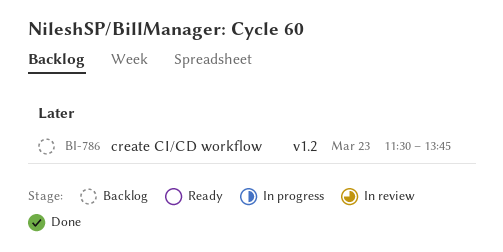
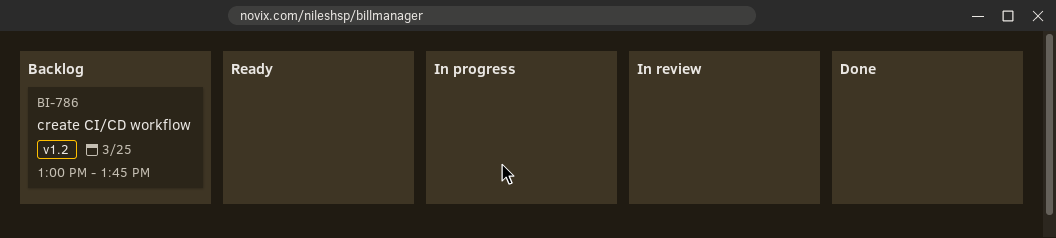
BI-786, day: Mar 23 -> Mar 25
BI-786, begins: 11:30 -> 13:00

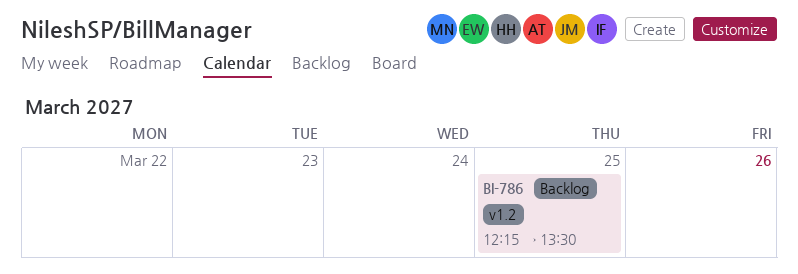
BI-786, begins: 13:00 -> 12:15
BI-786, ends: 13:45 -> 13:30

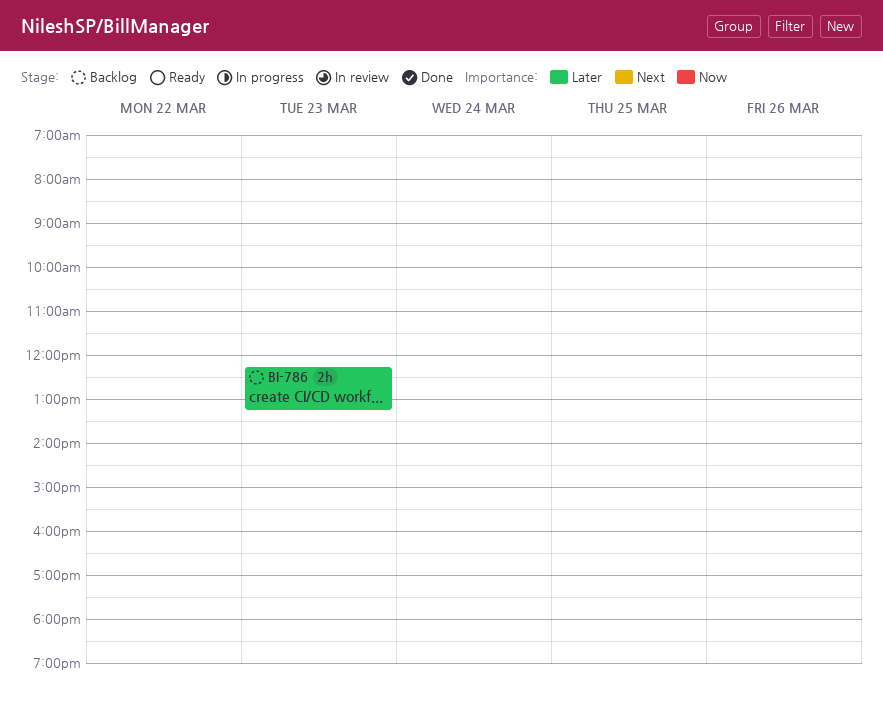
BI-786, day: Mar 25 -> Mar 23
BI-786, ends: 13:30 -> 13:15

